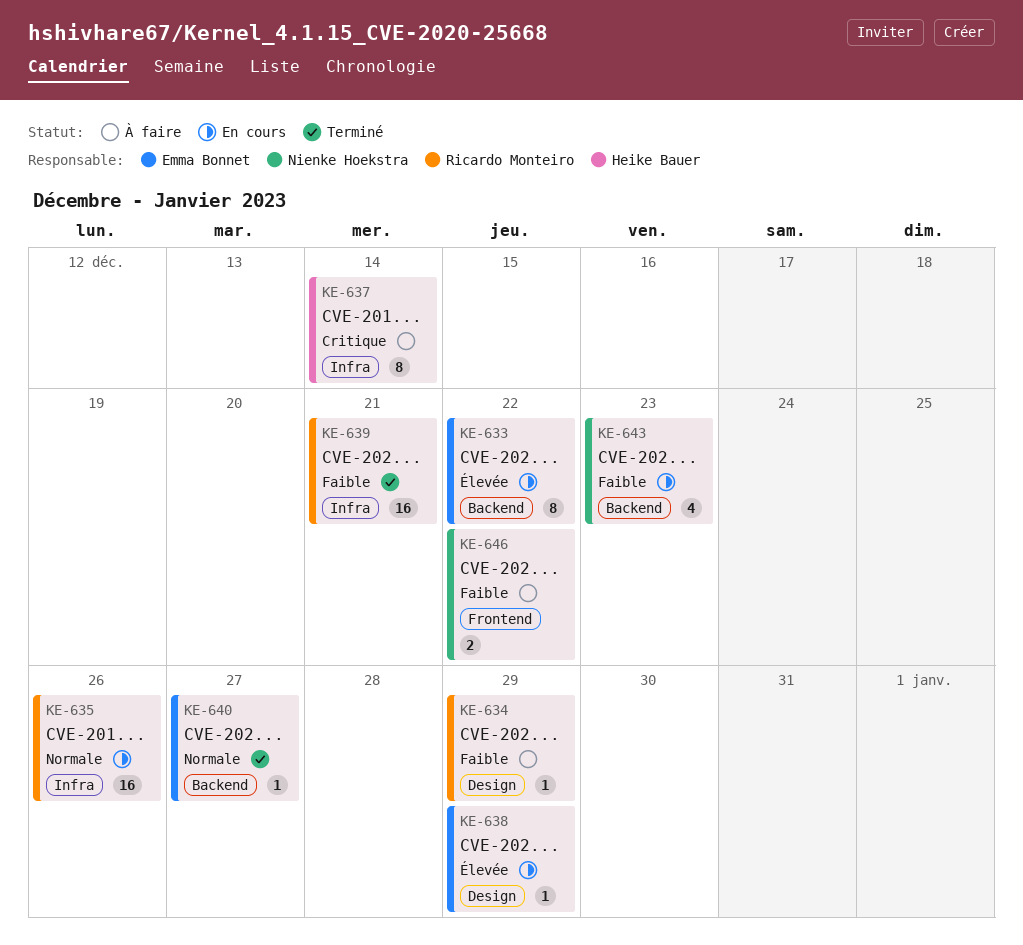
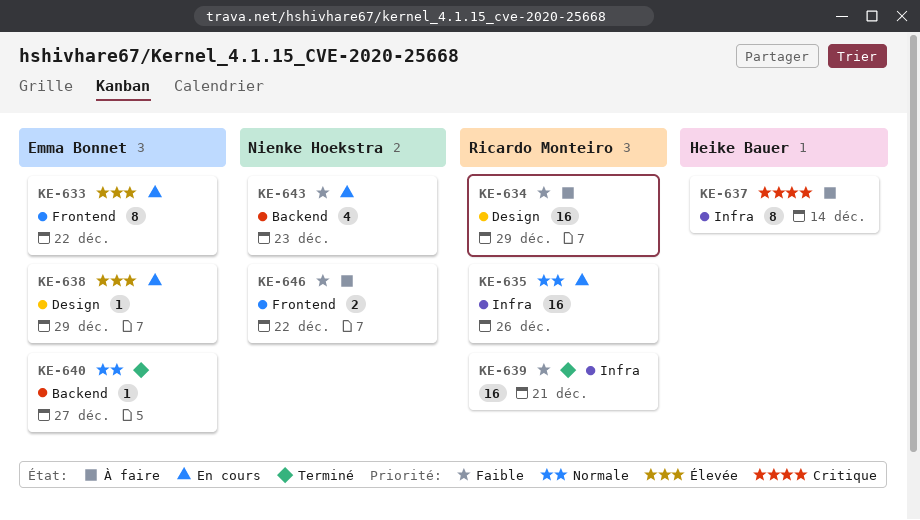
KE-633, label: Backend -> Frontend
KE-634, estimate: 1 -> 16

